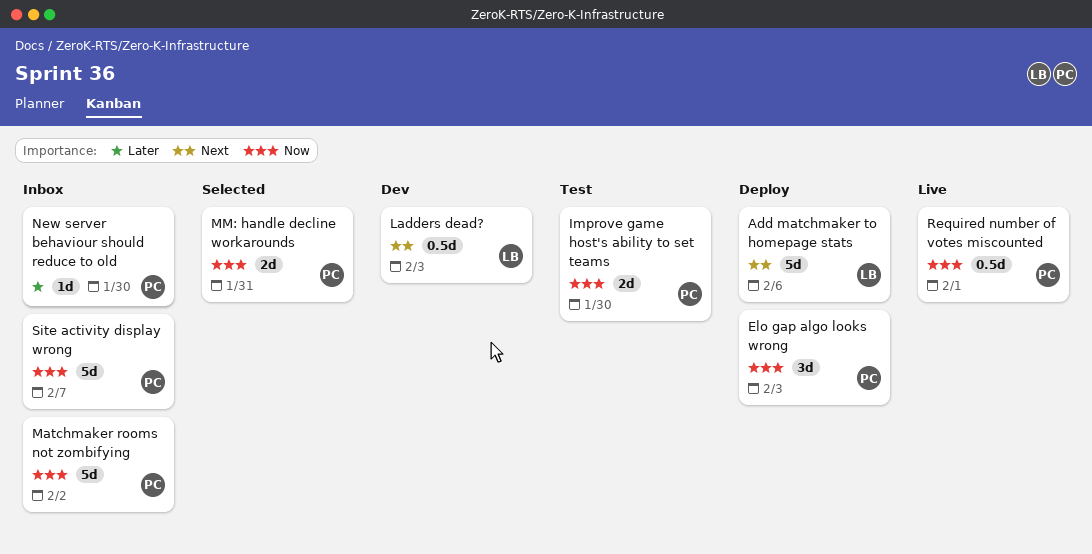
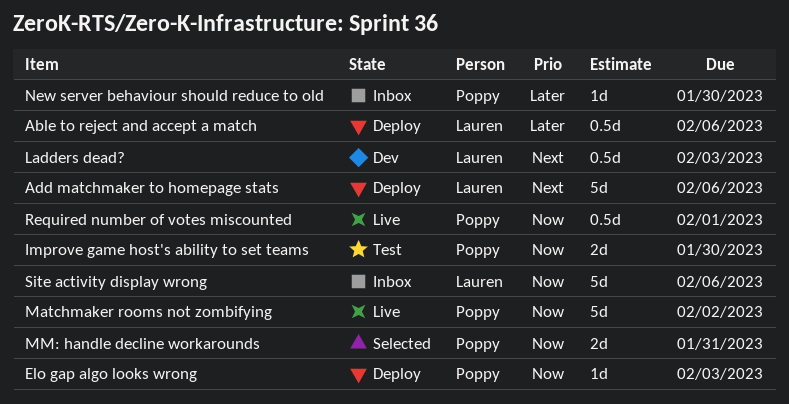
Able to reject and accept a match: none -> present
Elo gap algo looks wrong, estimate: 3d -> 1d
Matchmaker rooms not zombifying, status: Inbox -> Live
Site activity display wrong, owner: Poppy -> Lauren
Site activity display wrong, due: Feb 7 -> Feb 6

